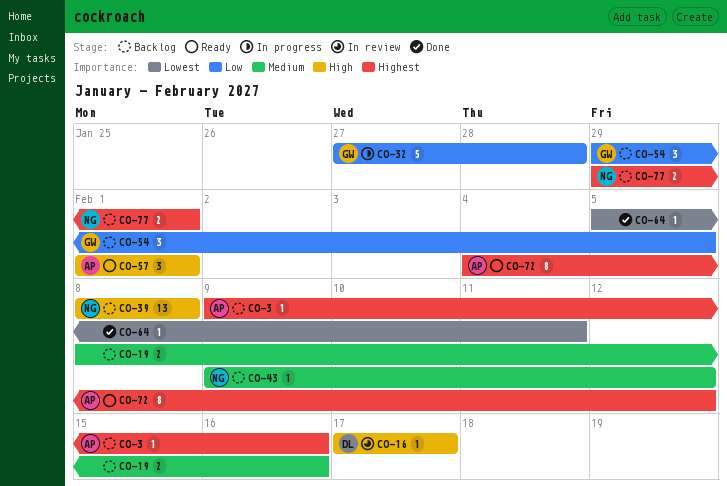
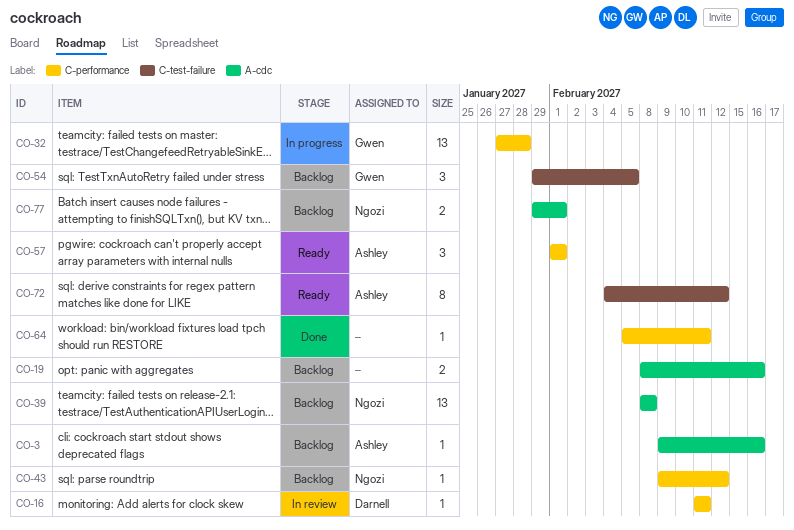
CO-16, start: Feb 17 -> Feb 11
CO-16, due: Feb 17 -> Feb 11
CO-32, estimate: 5 -> 13

